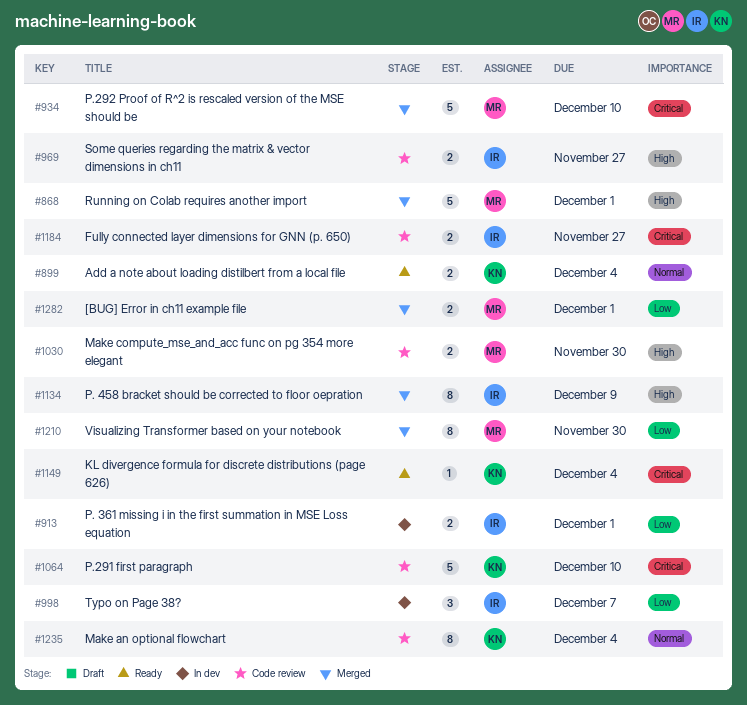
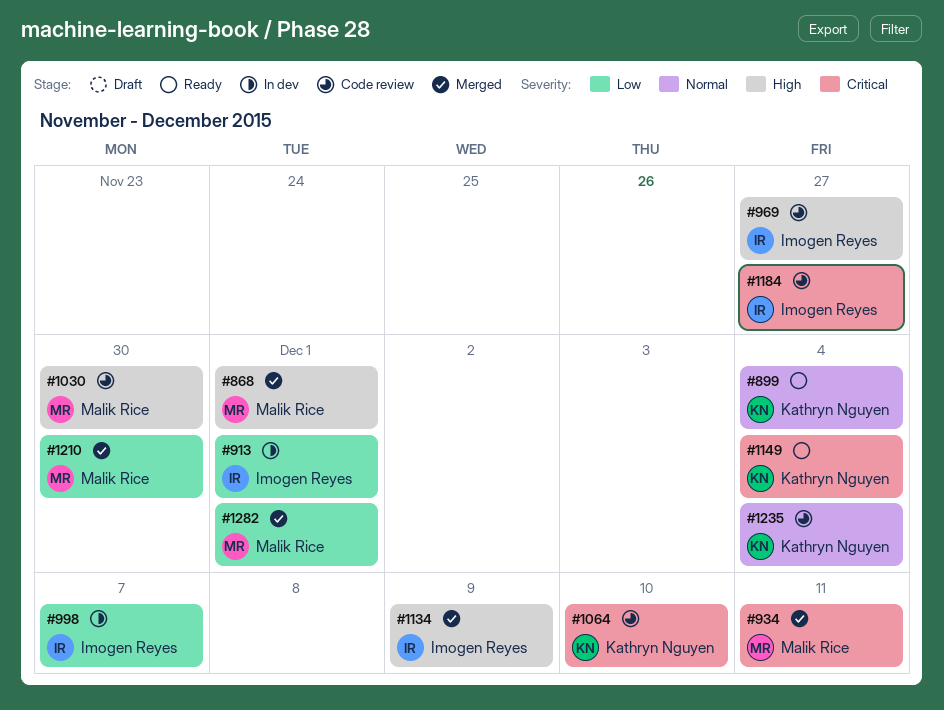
#934, due: Dec 10 -> Dec 11

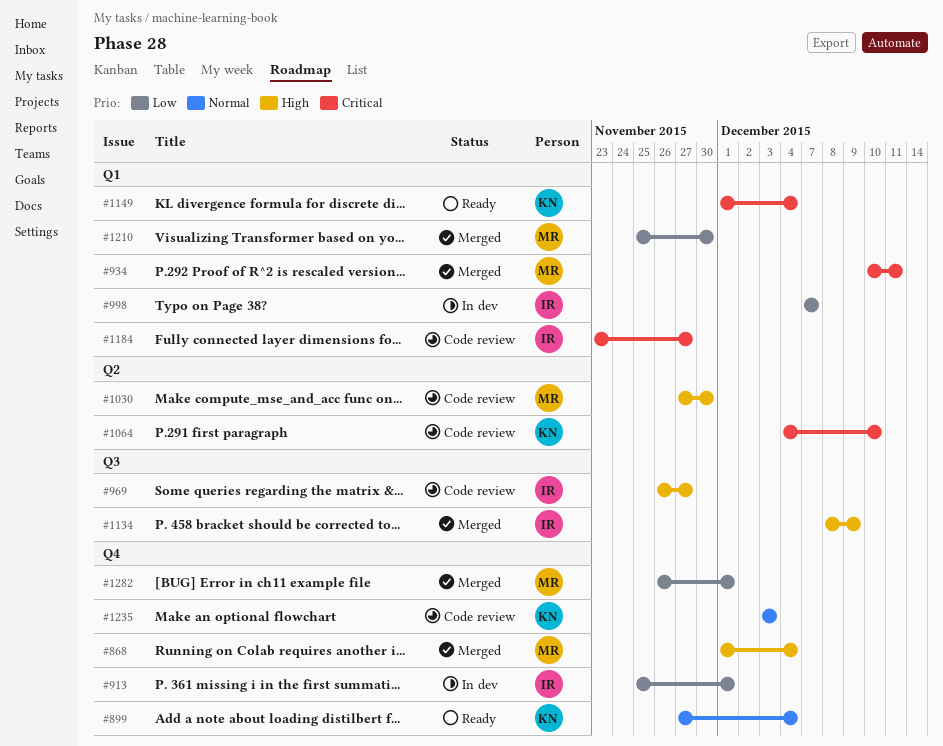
#868, due: Dec 1 -> Dec 4
#1235, due: Dec 4 -> Dec 3

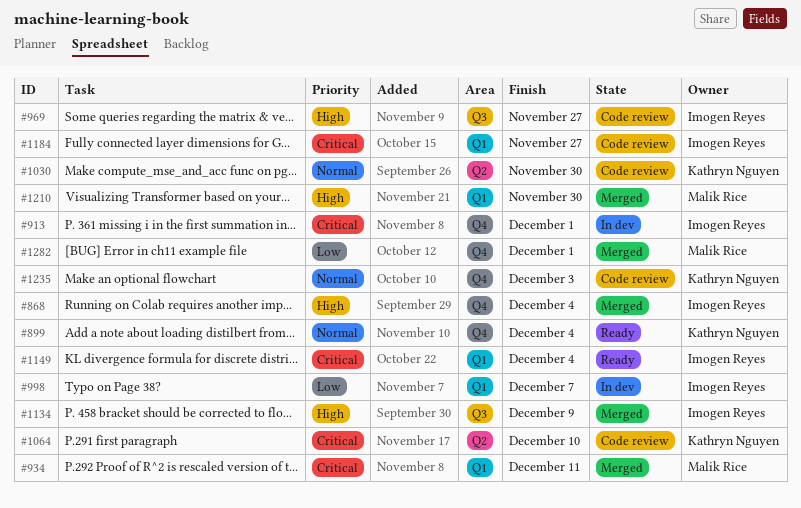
#868, owner: Malik Rice -> Imogen Reyes
#913, priority: Low -> Critical
#1030, owner: Malik Rice -> Kathryn Nguyen
#1030, priority: High -> Normal
#1149, owner: Kathryn Nguyen -> Imogen Reyes
#1210, priority: Low -> High

